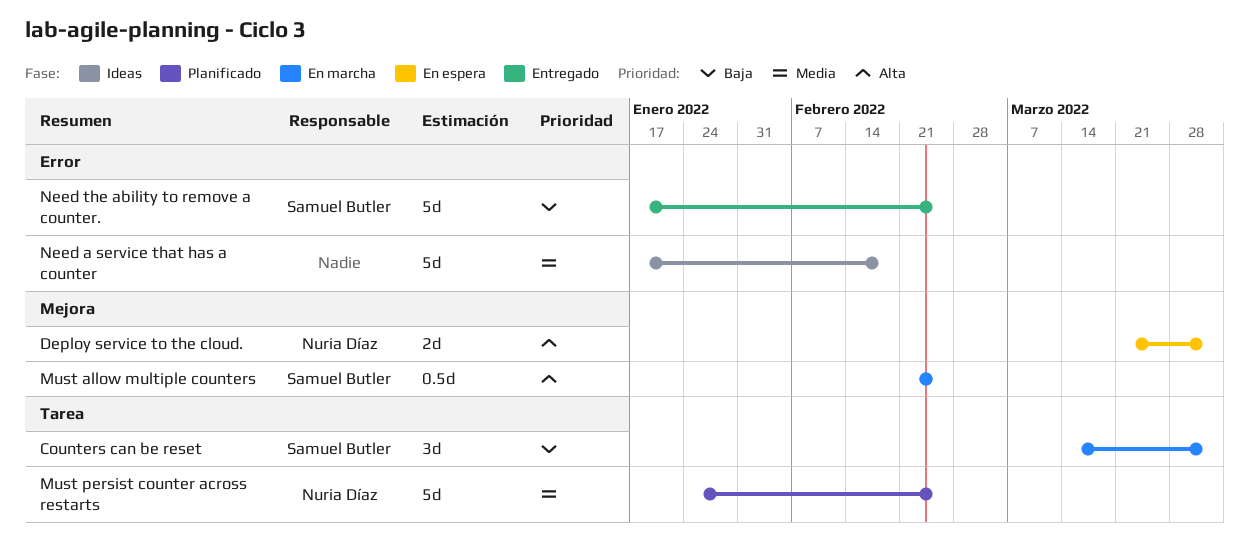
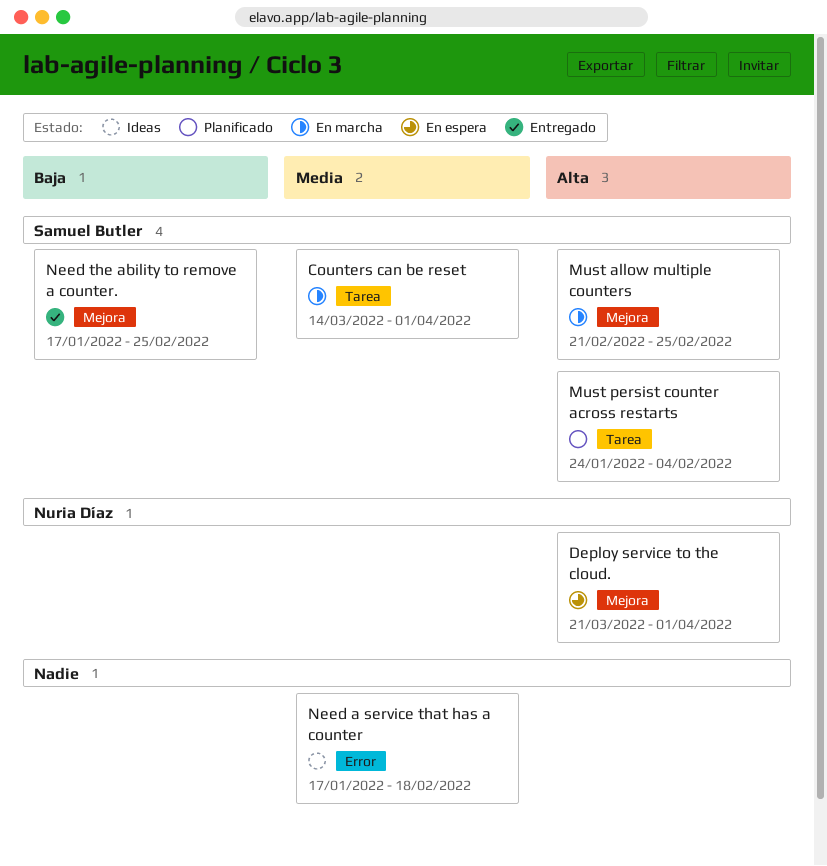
Counters can be reset, priority: Baja -> Media
Must persist counter across restarts, owner: Nuria Díaz -> Samuel Butler
Must persist counter across restarts, priority: Media -> Alta
Must persist counter across restarts, due: Feb 25 -> Feb 4
Need the ability to remove a counter., label: Error -> Mejora

